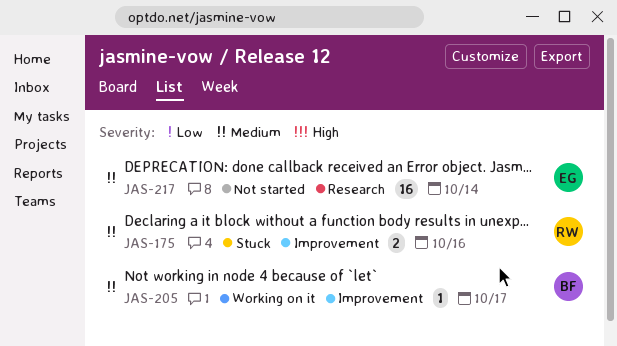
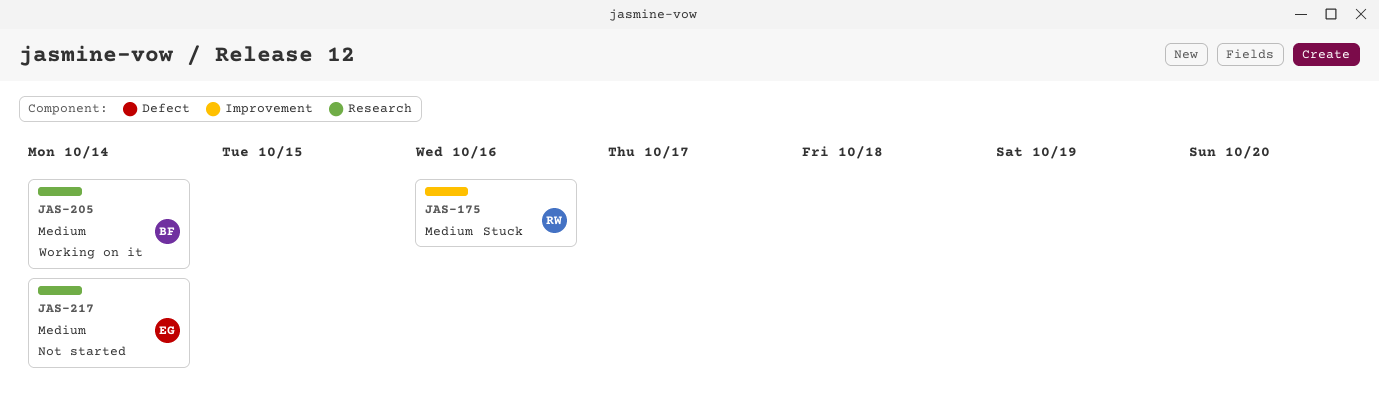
JAS-205, label: Improvement -> Research
JAS-205, due: Oct 17 -> Oct 14

